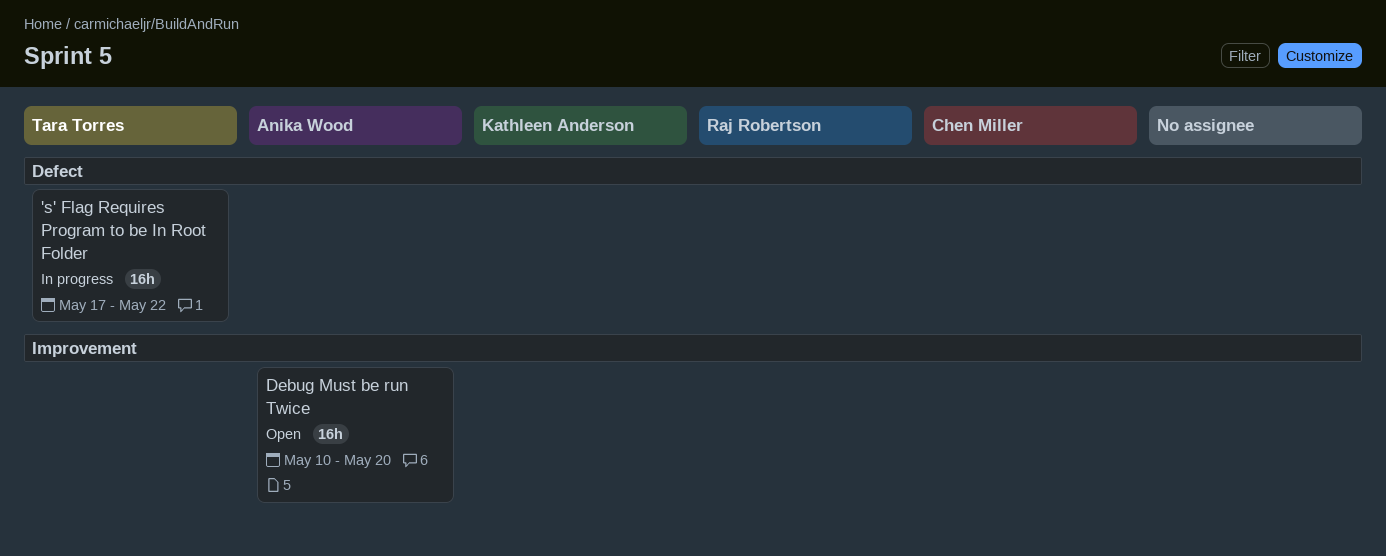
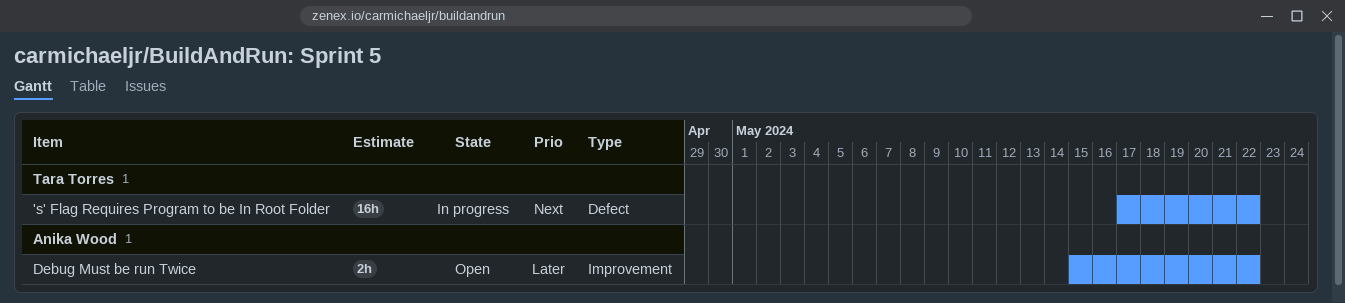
Debug Must be run Twice, estimate: 16h -> 2h
Debug Must be run Twice, start: May 10 -> May 15
Debug Must be run Twice, due: May 20 -> May 22

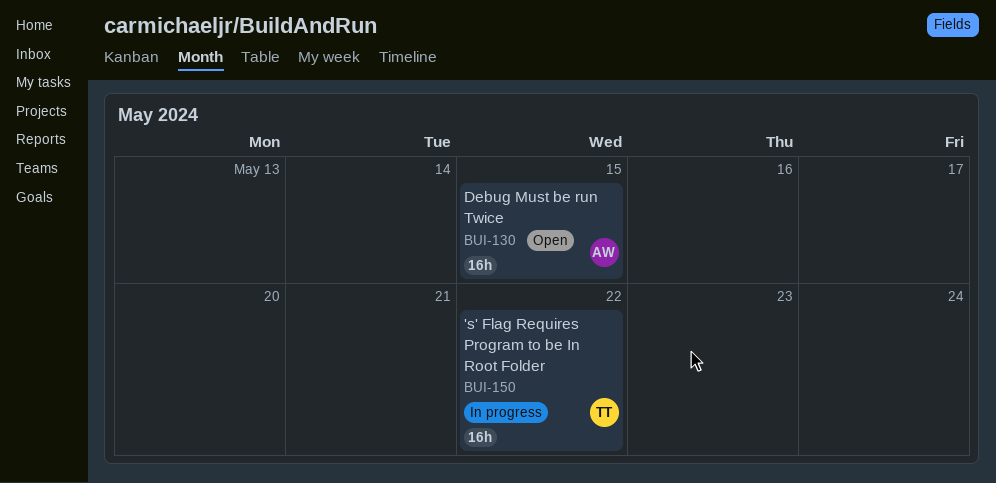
Debug Must be run Twice, estimate: 2h -> 16h
Debug Must be run Twice, due: May 22 -> May 15

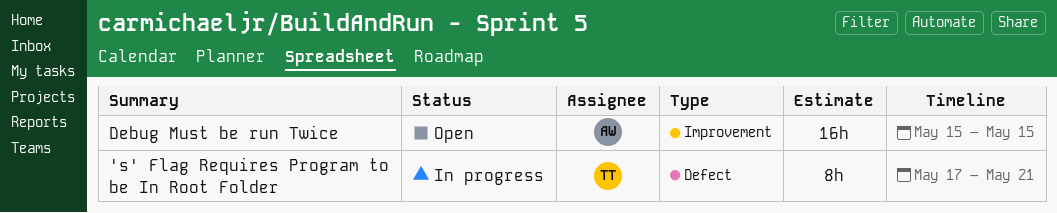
's' Flag Requires Program to be In Root Folder, estimate: 16h -> 8h
's' Flag Requires Program to be In Root Folder, due: May 22 -> May 21

